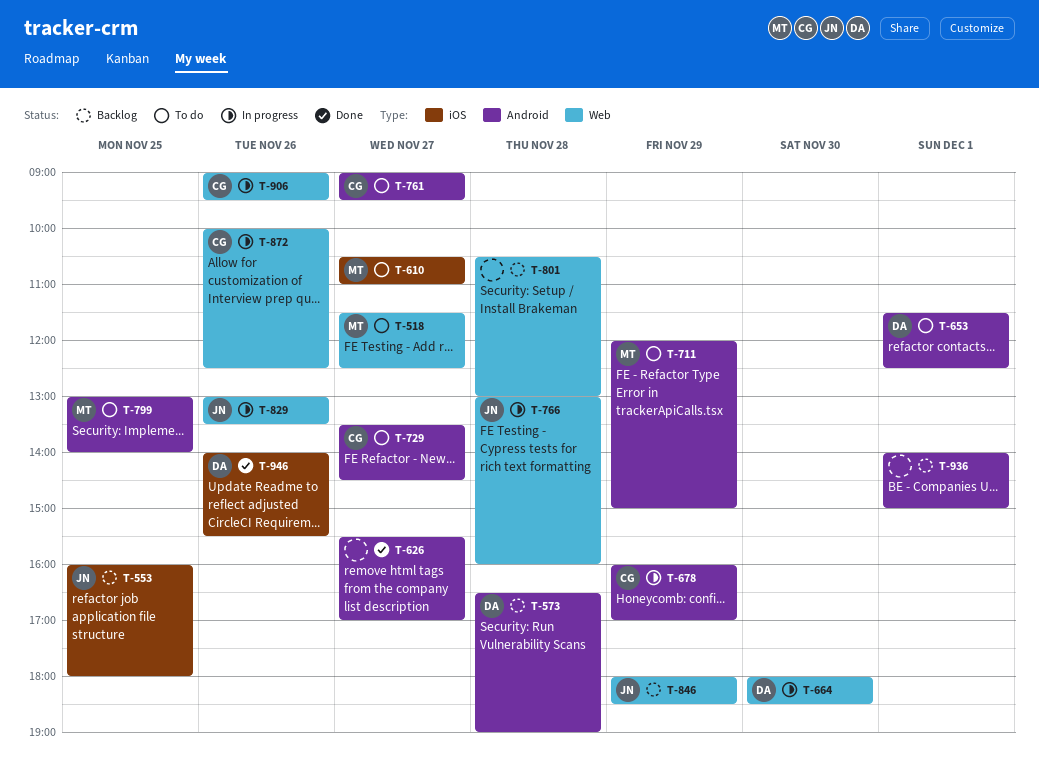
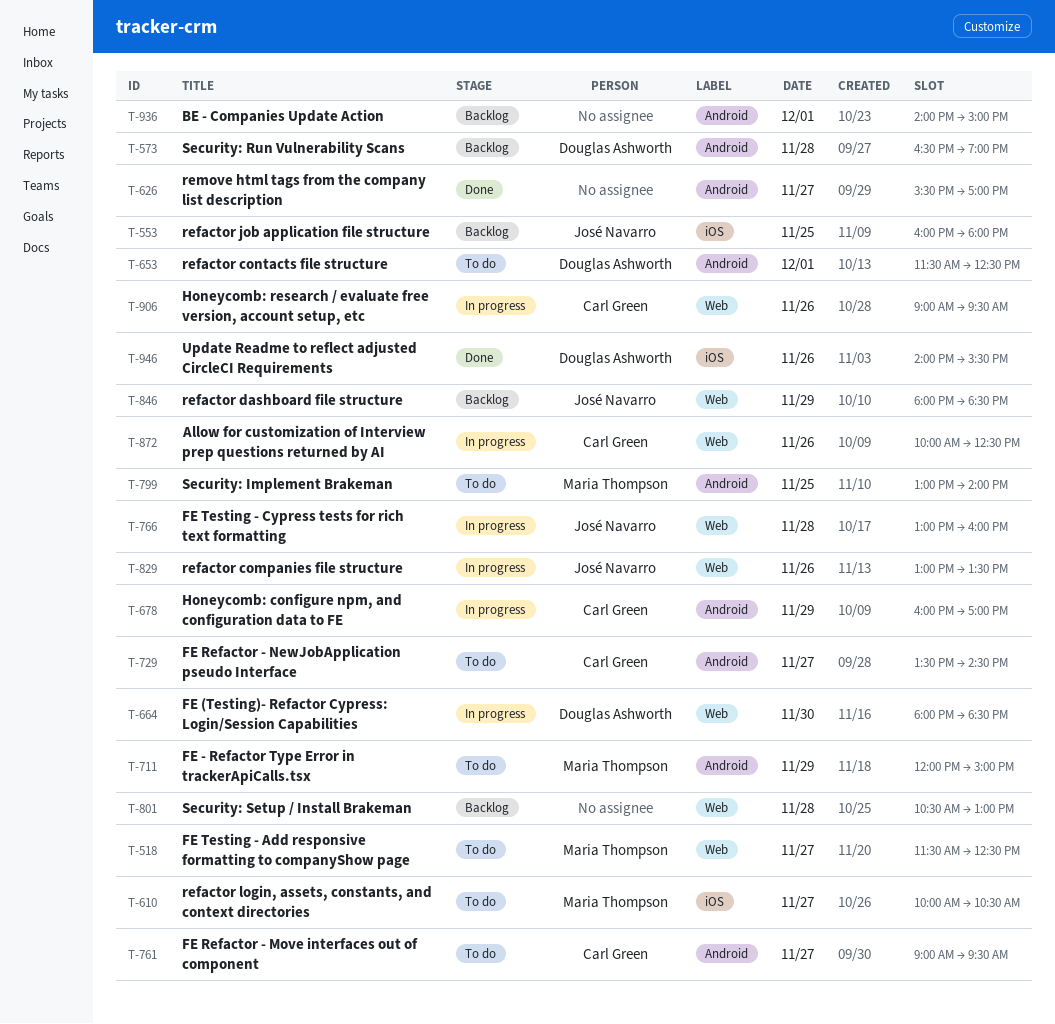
T-610, begins: 10:30 -> 10:00
T-610, ends: 11:00 -> 10:30

